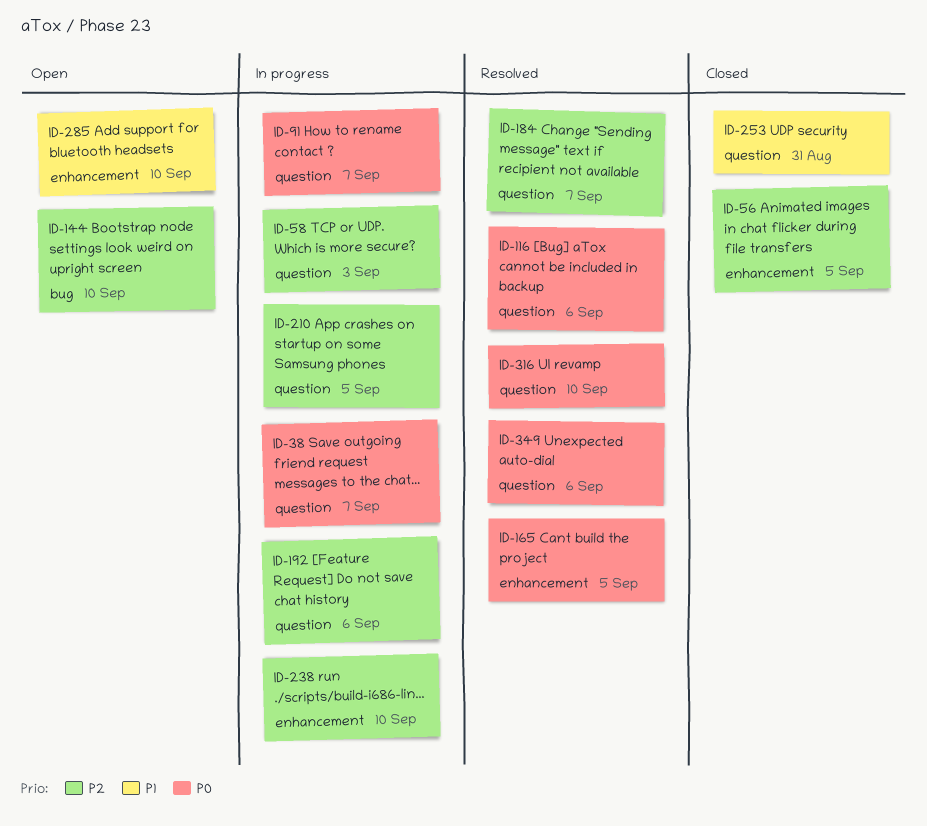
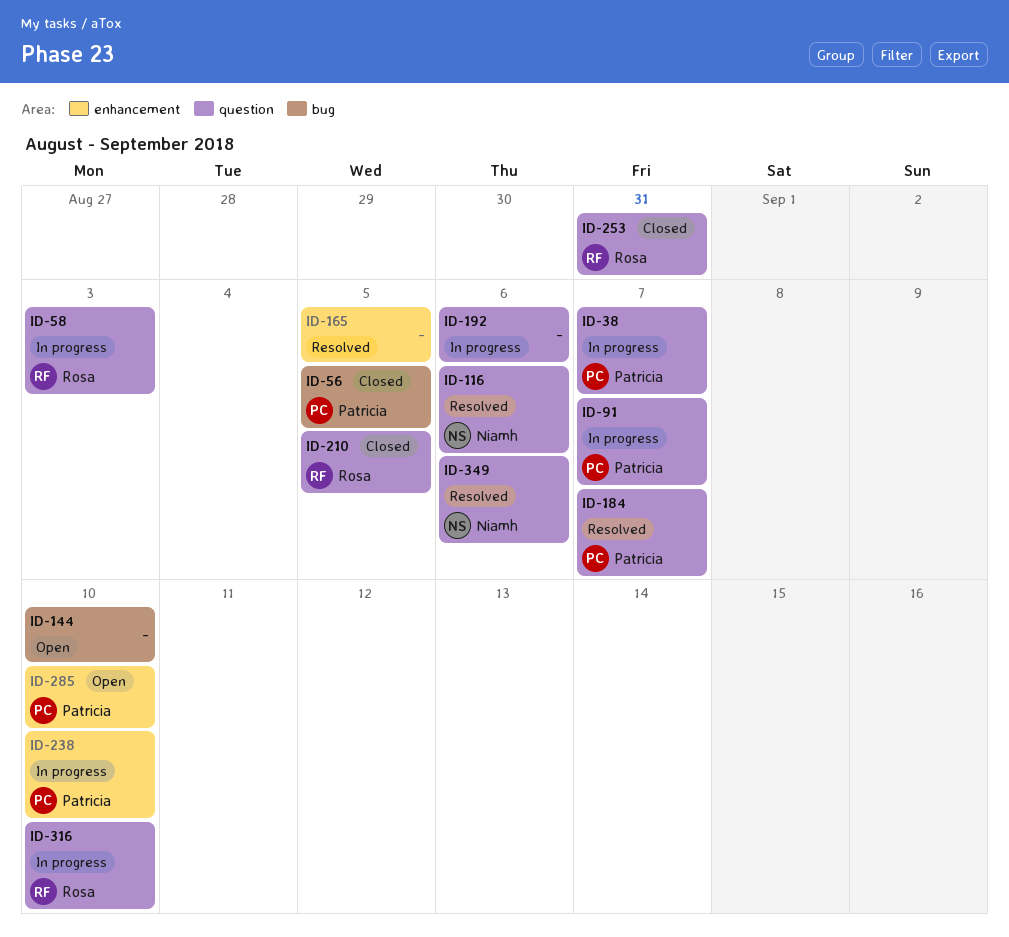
ID-56, label: enhancement -> bug
ID-210, status: In progress -> Closed
ID-316, status: Resolved -> In progress

